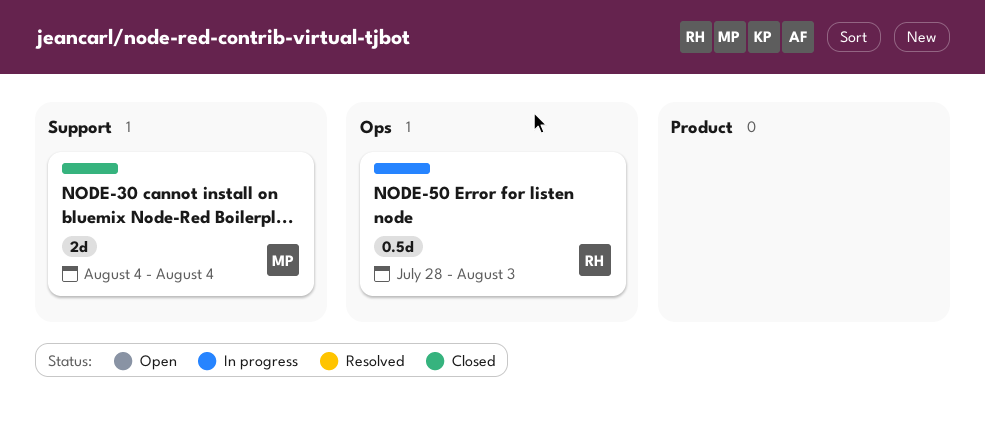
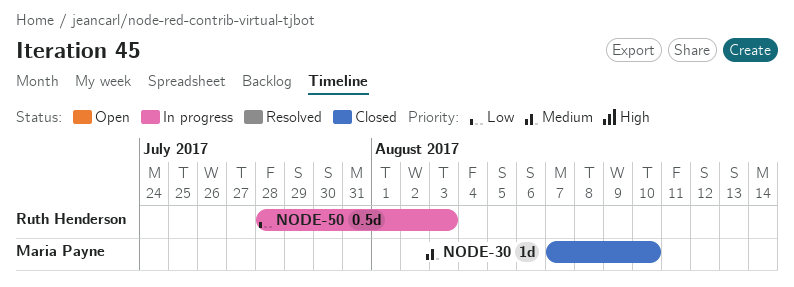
NODE-30, estimate: 2d -> 1d
NODE-30, start: Aug 4 -> Aug 7
NODE-30, due: Aug 4 -> Aug 10

